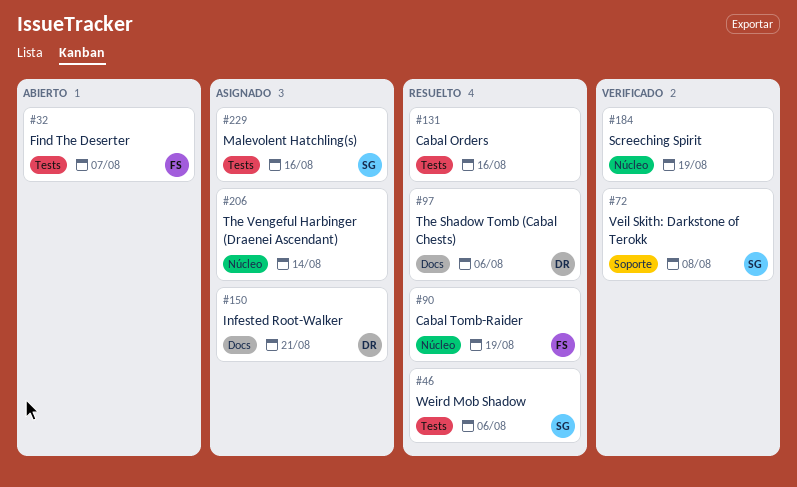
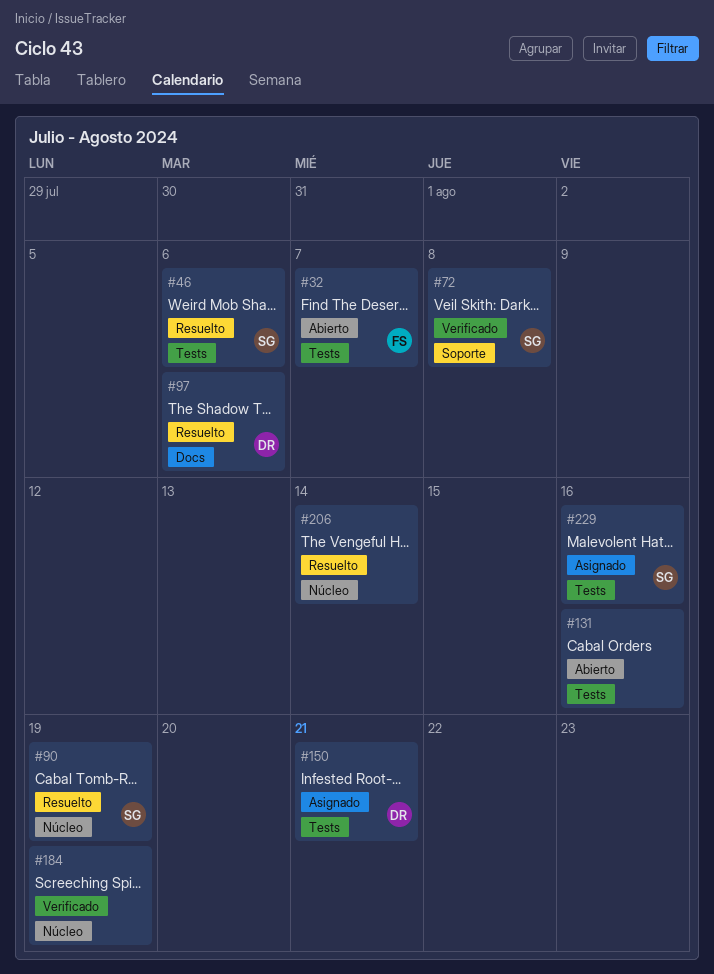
#90, owner: FS -> SG
#131, status: Resuelto -> Abierto
#150, label: Docs -> Tests
#206, status: Asignado -> Resuelto

